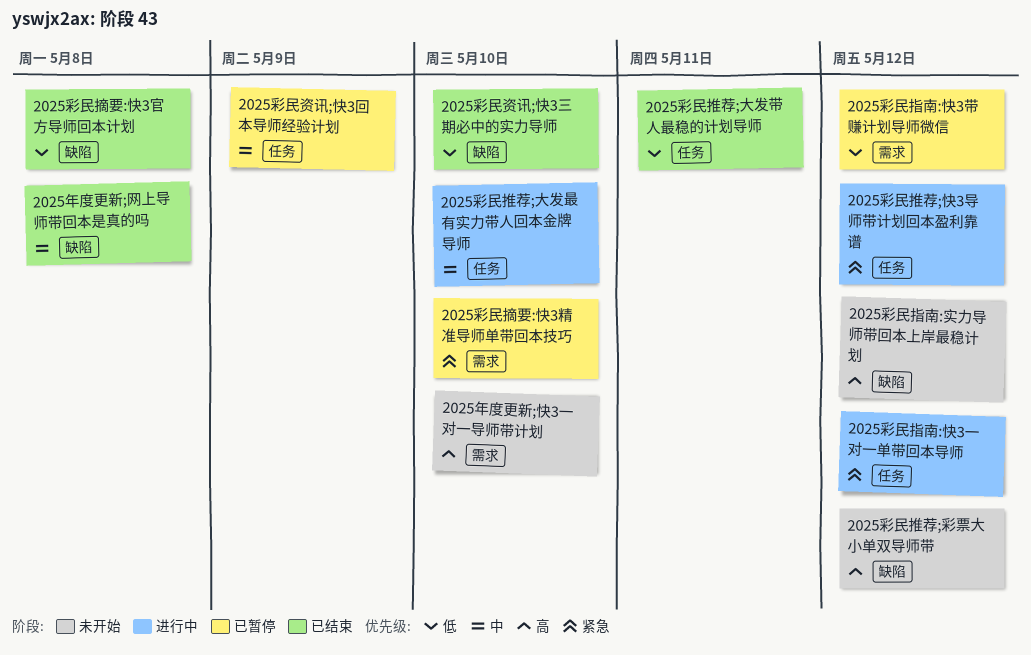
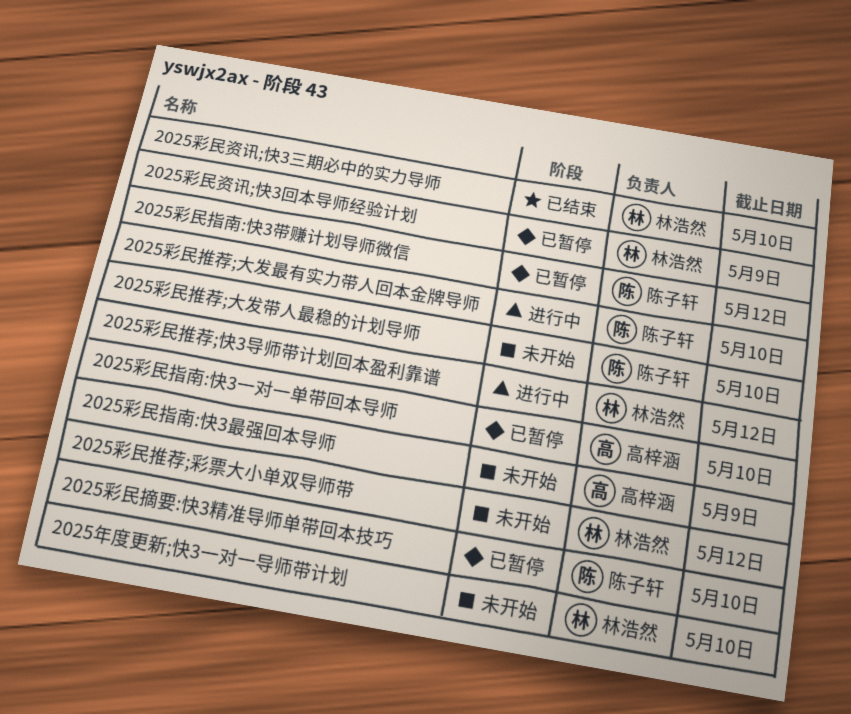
2025年度更新;网上导师带回本是真的吗: present -> none
2025彩民指南:实力导师带回本上岸最稳计划: present -> none
2025彩民指南:快3一对一单带回本导师, status: 进行中 -> 已暂停
2025彩民指南:快3一对一单带回本导师, due: May 12 -> May 10
2025彩民指南:快3最强回本导师: none -> present
2025彩民推荐;大发带人最稳的计划导师, status: 已结束 -> 未开始
2025彩民推荐;大发带人最稳的计划导师, due: May 11 -> May 10
2025彩民摘要:快3官方导师回本计划: present -> none

